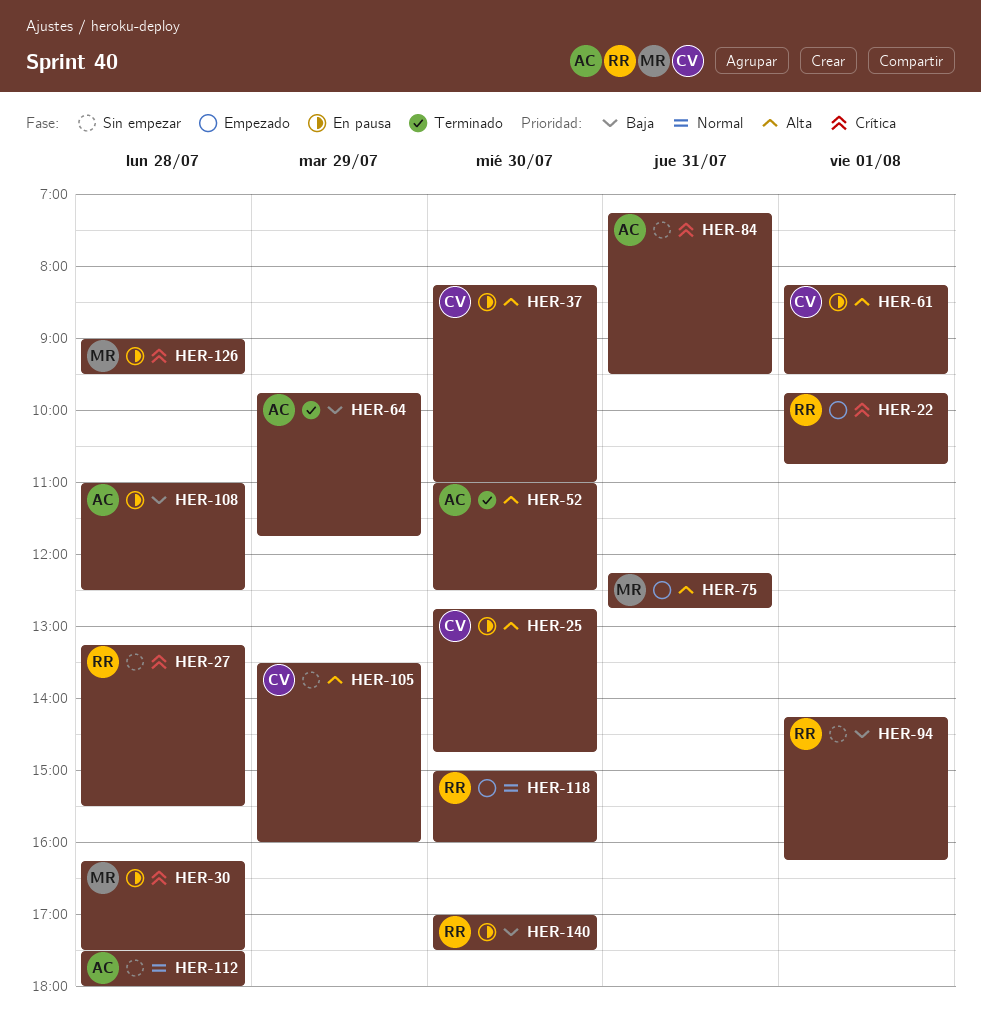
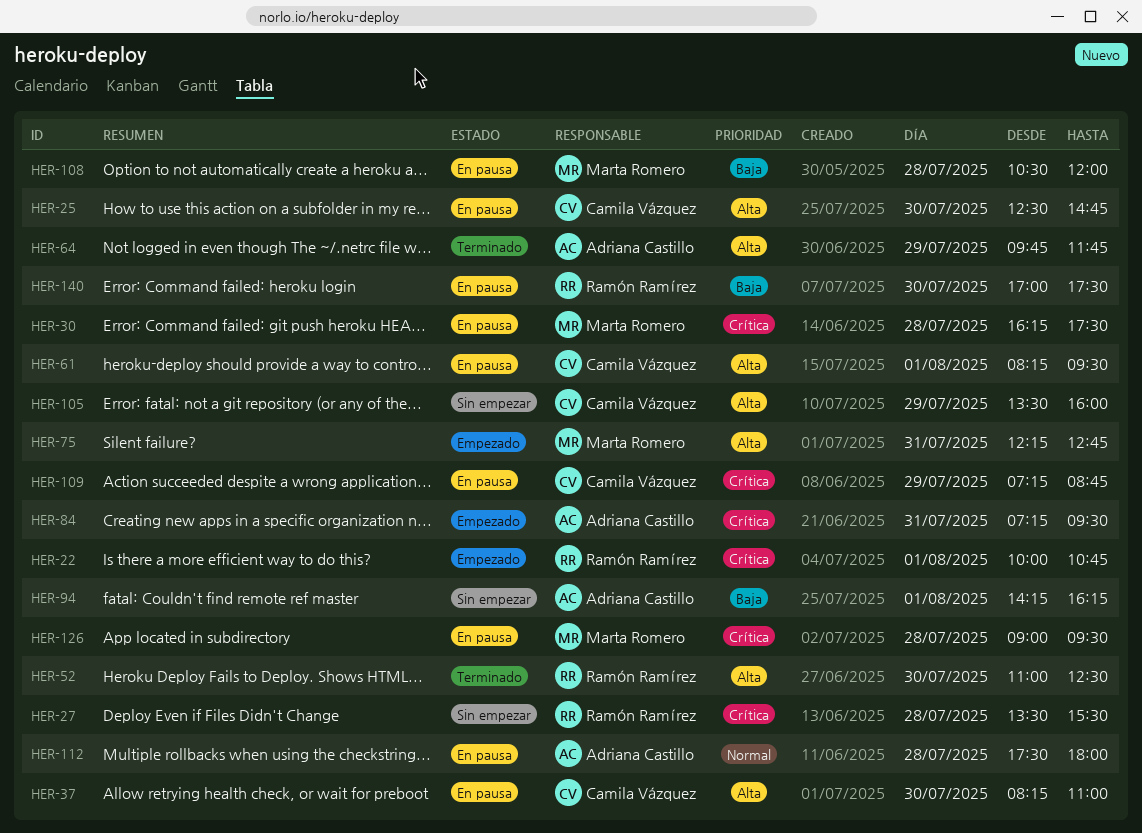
HER-22, begins: 09:45 -> 10:00
HER-25, begins: 12:45 -> 12:30
HER-27, begins: 13:15 -> 13:30
HER-52, owner: Adriana Castillo -> Ramón Ramírez
HER-64, priority: Baja -> Alta
HER-84, status: Sin empezar -> Empezado
HER-94, owner: Ramón Ramírez -> Adriana Castillo
HER-108, owner: Adriana Castillo -> Marta Romero
HER-108, begins: 11:00 -> 10:30
HER-108, ends: 12:30 -> 12:00
HER-109: none -> present
HER-112, status: Sin empezar -> En pausa
HER-118: present -> none

